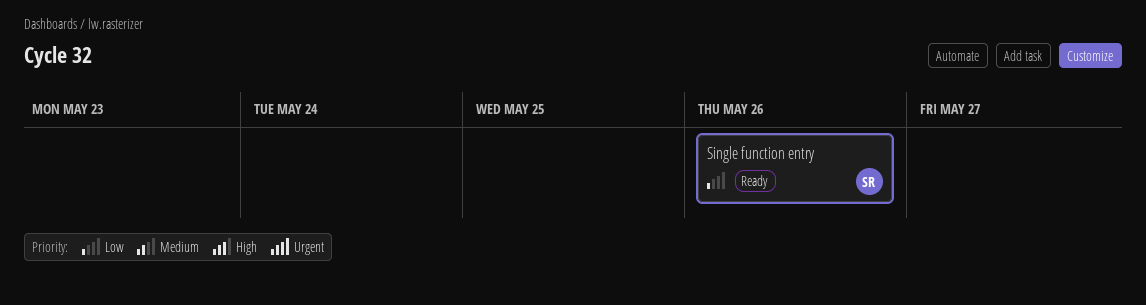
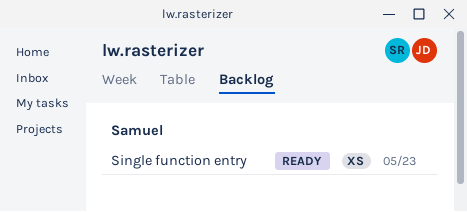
Single function entry, due: May 26 -> May 23

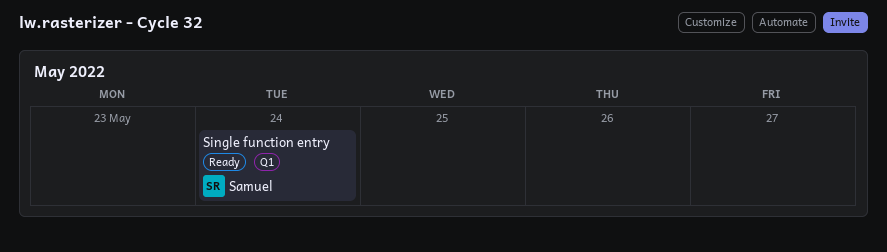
Single function entry, due: May 23 -> May 24

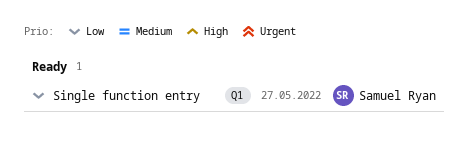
Single function entry, due: May 24 -> May 27

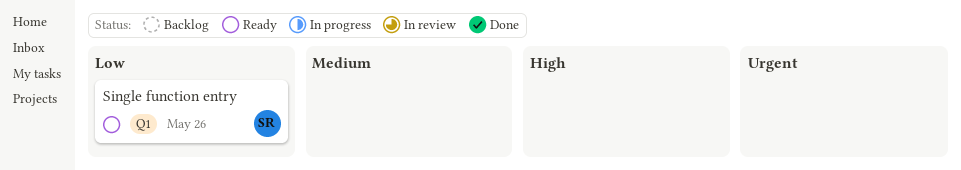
Single function entry, due: May 27 -> May 26

